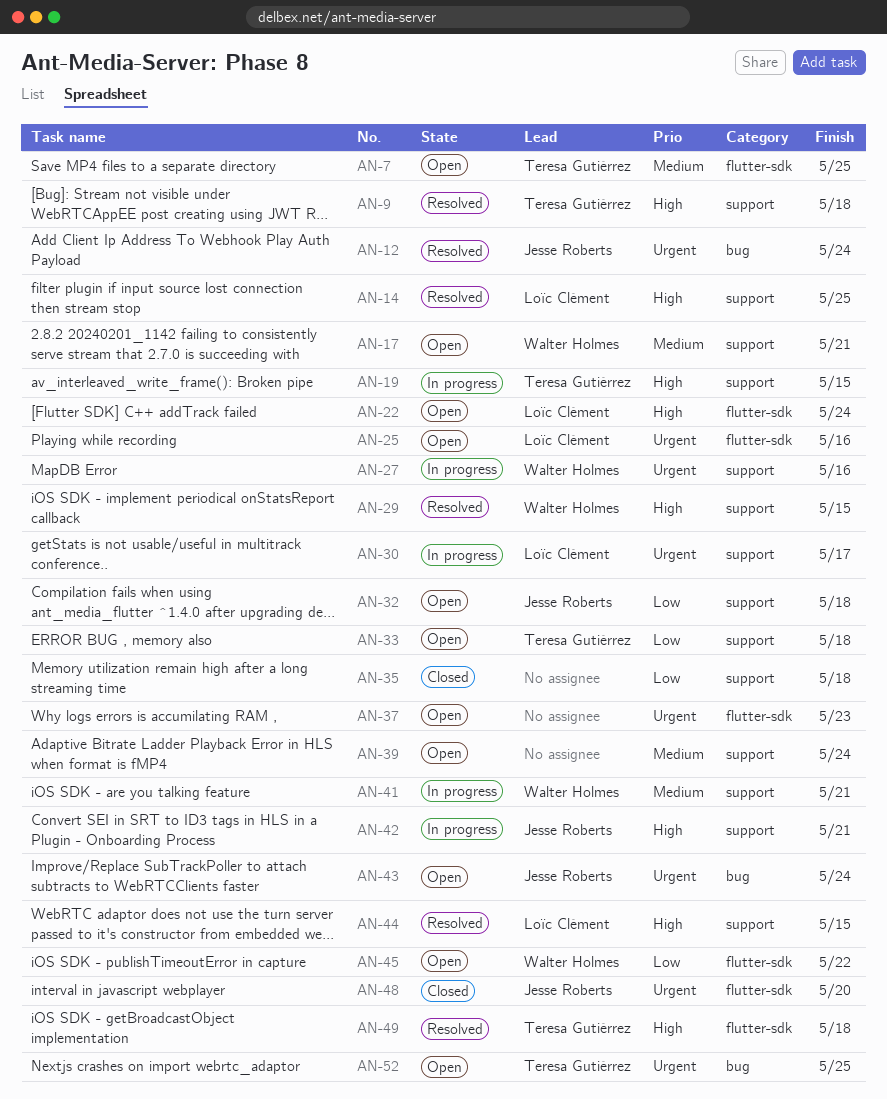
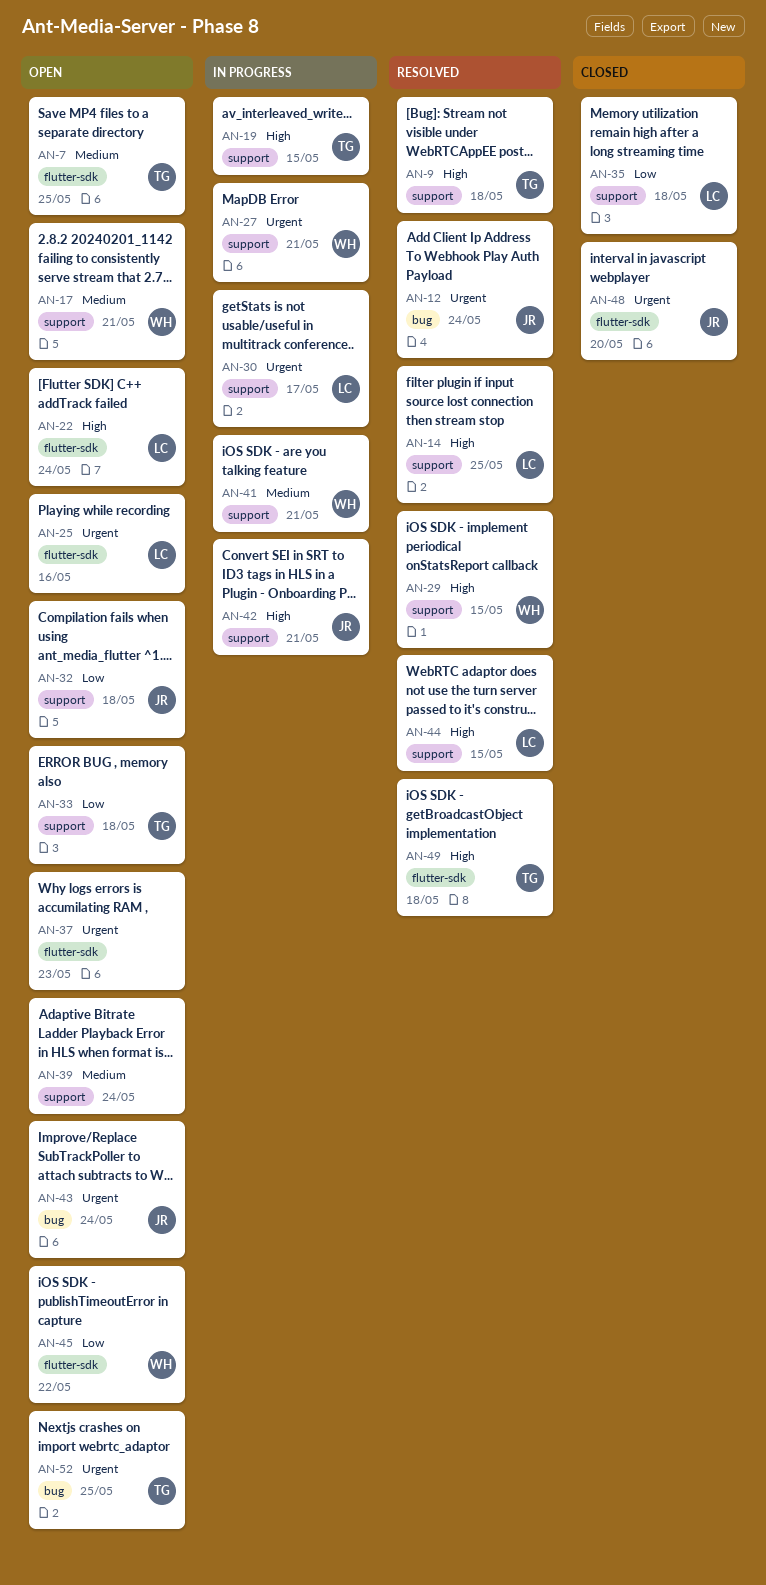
AN-27, due: May 16 -> May 21
AN-35, owner: none -> Loïc Clément

